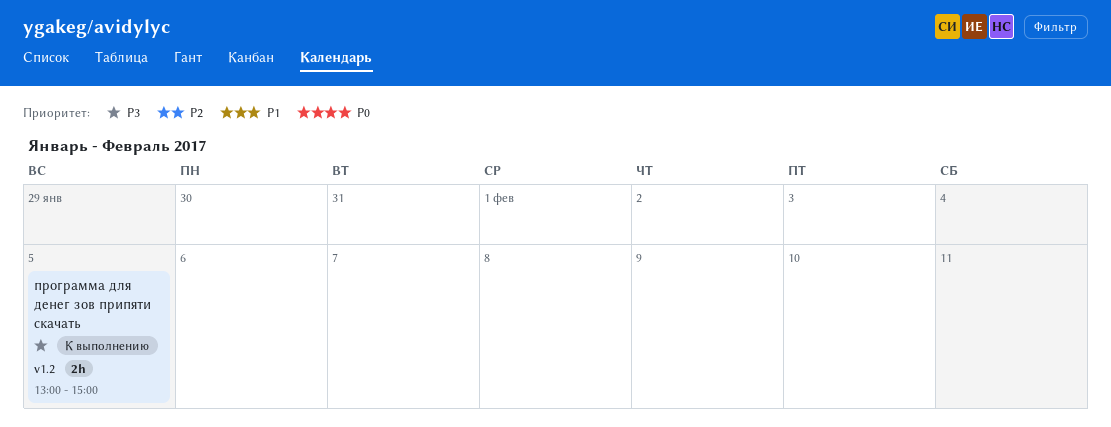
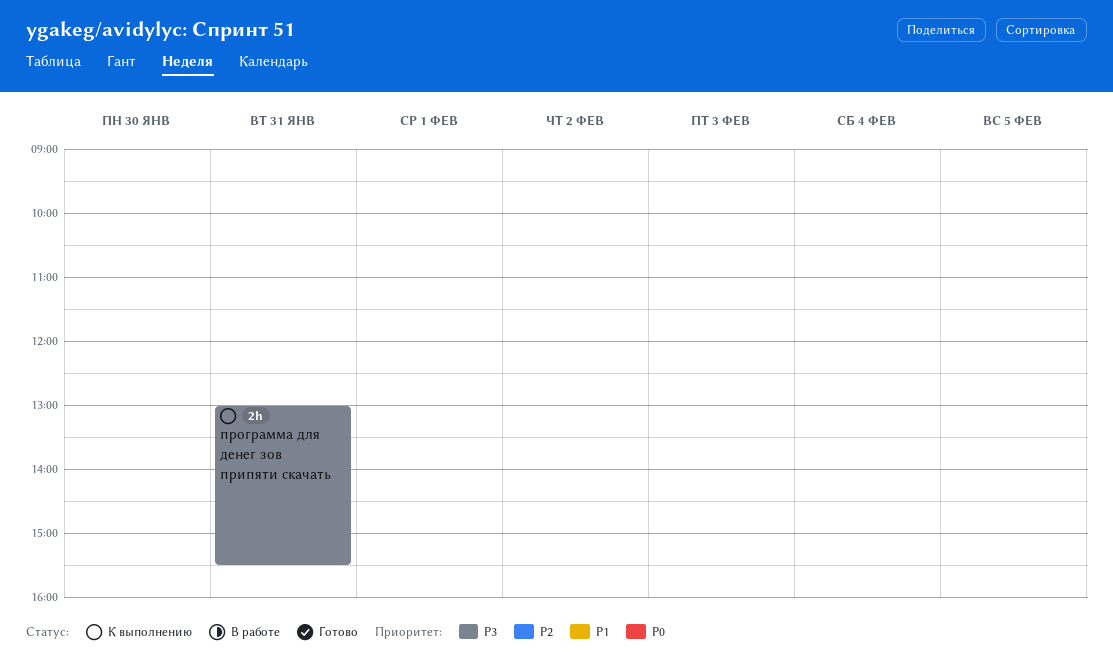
программа для денег зов припяти скачать, day: Feb 5 -> Jan 31
программа для денег зов припяти скачать, ends: 15:00 -> 15:30

